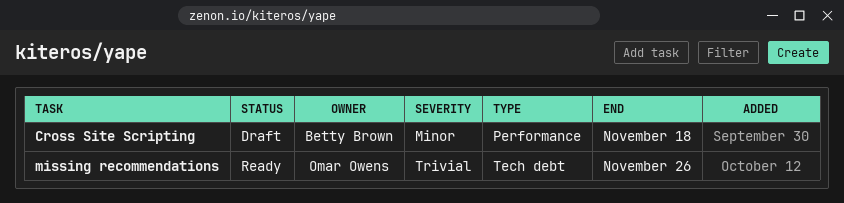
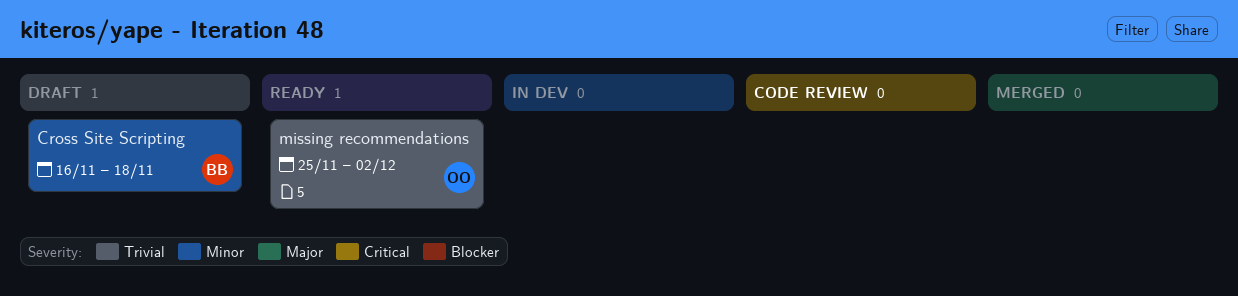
missing recommendations, due: Nov 26 -> Dec 2

